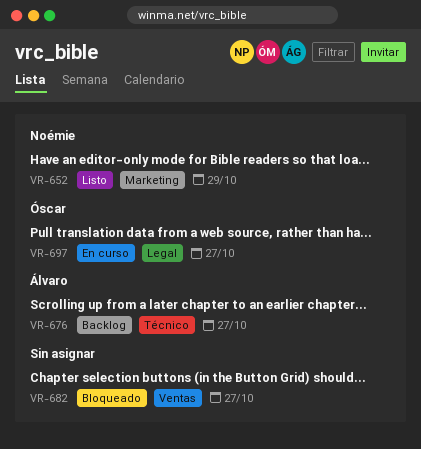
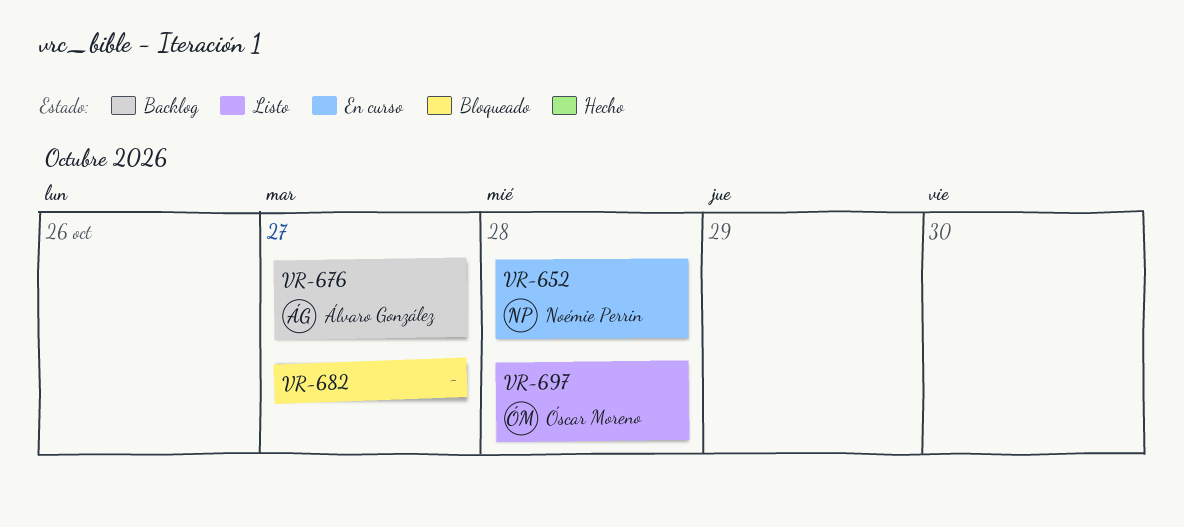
VR-652, status: Listo -> En curso
VR-652, day: Oct 29 -> Oct 28
VR-697, status: En curso -> Listo
VR-697, day: Oct 27 -> Oct 28

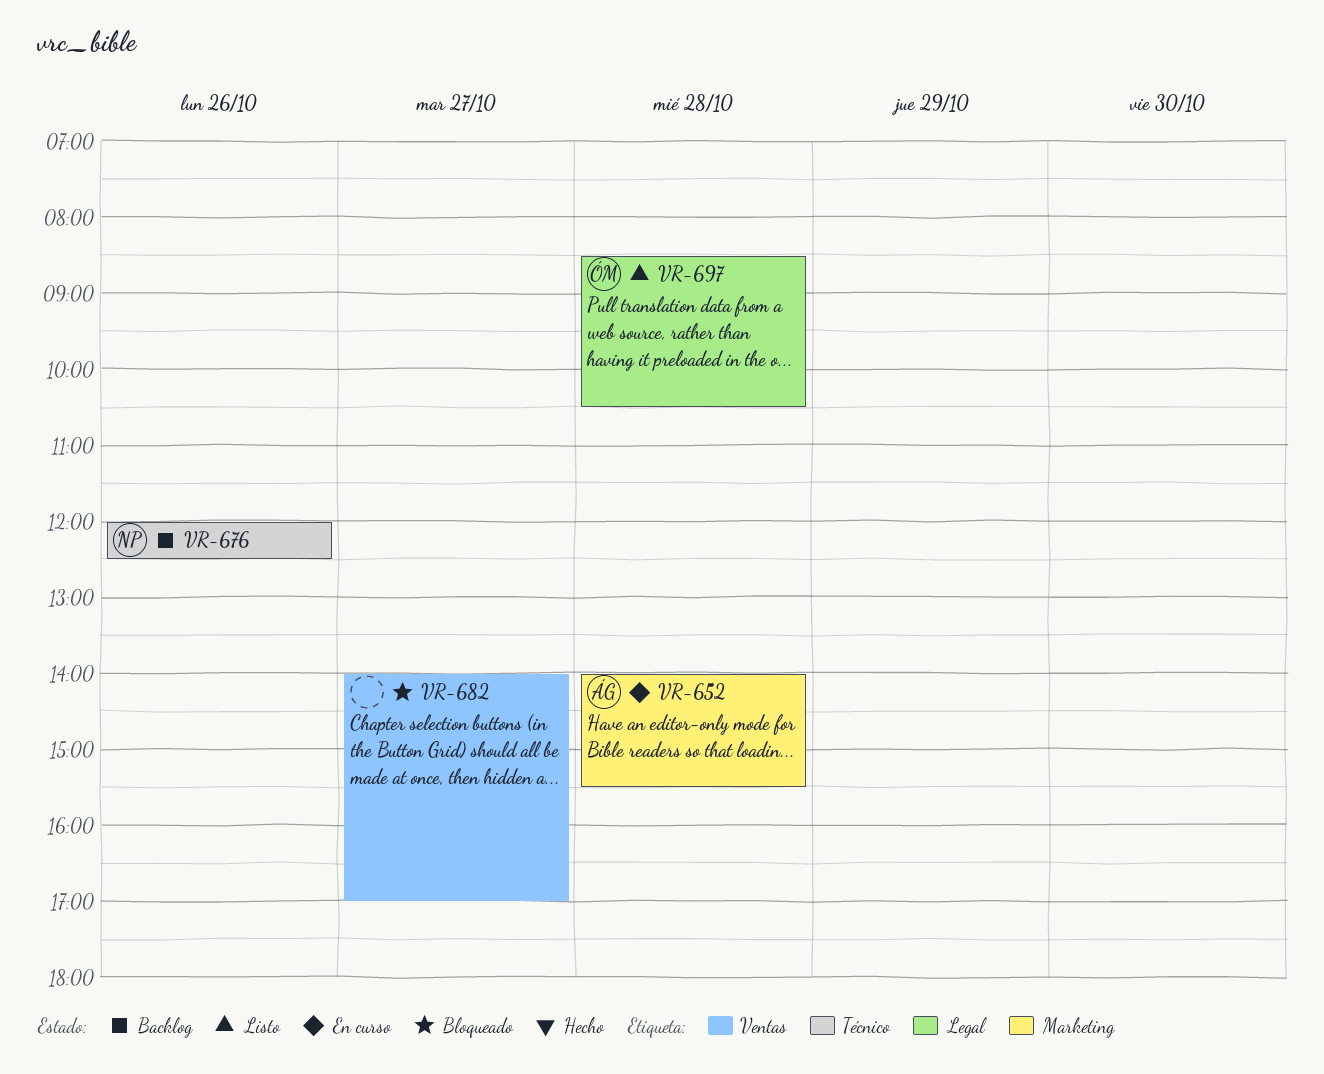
VR-652, owner: Noémie Perrin -> Álvaro González
VR-676, owner: Álvaro González -> Noémie Perrin
VR-676, day: Oct 27 -> Oct 26

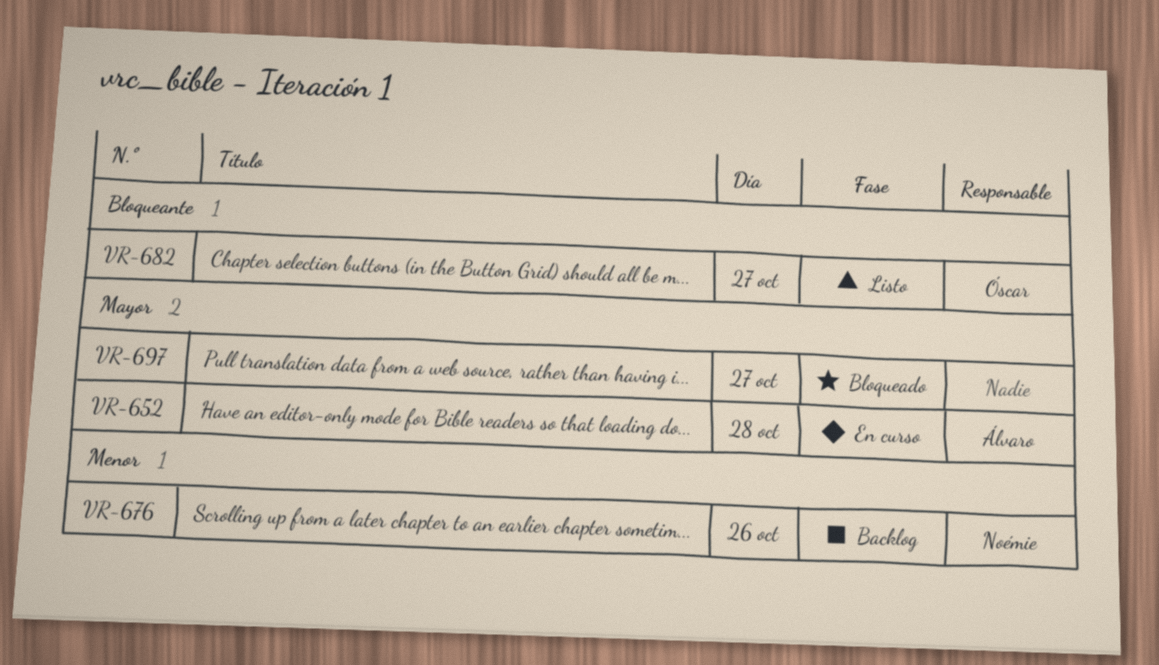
VR-682, status: Bloqueado -> Listo
VR-682, owner: none -> Óscar
VR-697, status: Listo -> Bloqueado
VR-697, owner: Óscar -> none
VR-697, day: Oct 28 -> Oct 27

